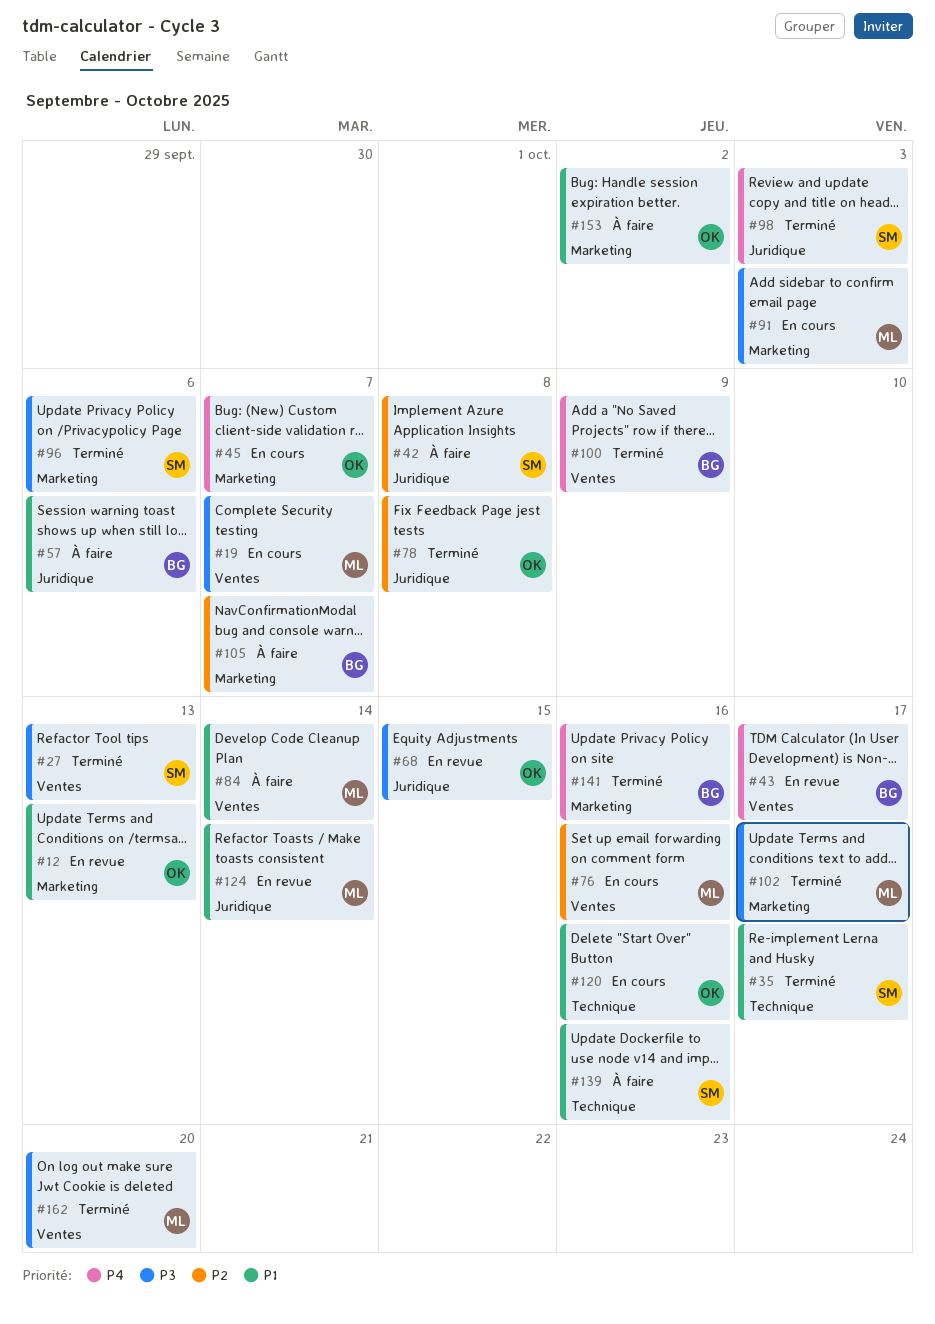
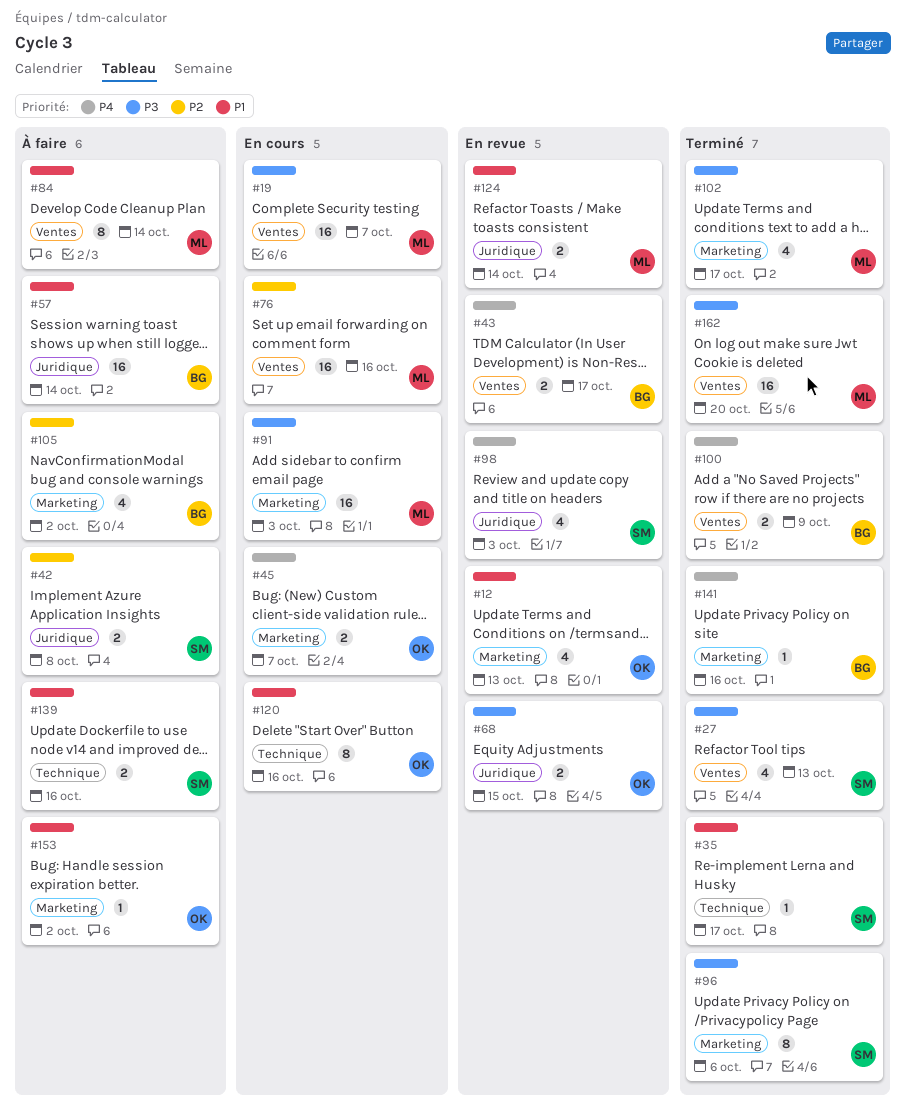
#57, due: Oct 6 -> Oct 14
#78: present -> none
#98, status: Terminé -> En revue
#105, due: Oct 7 -> Oct 2

